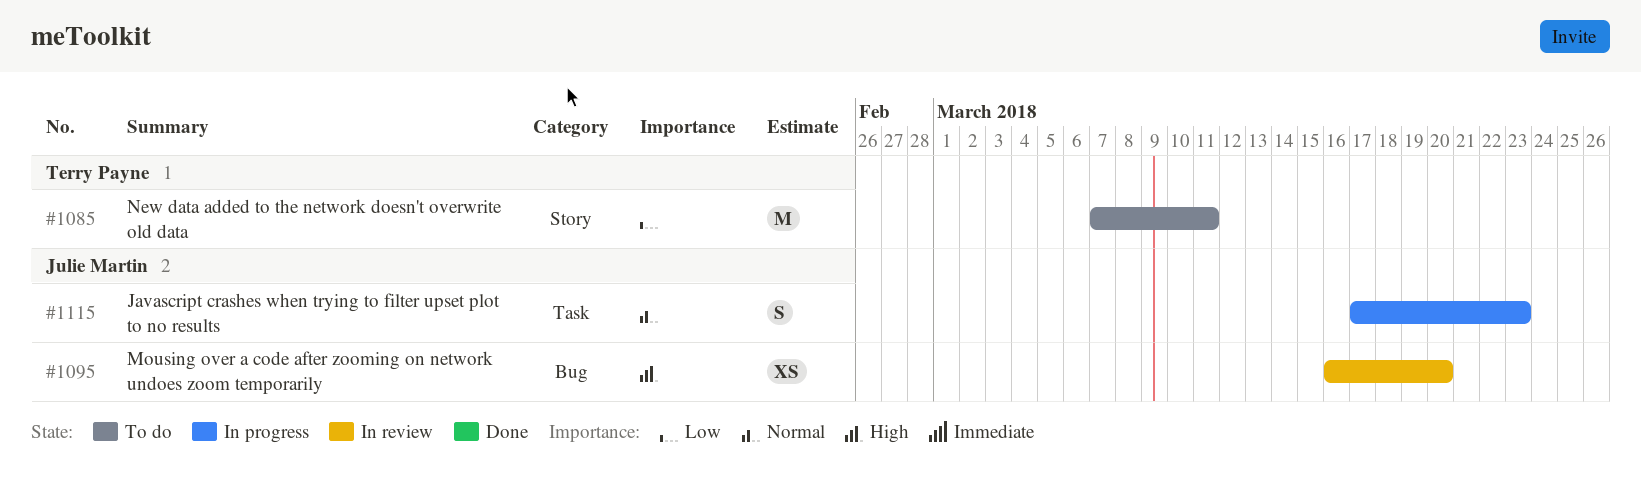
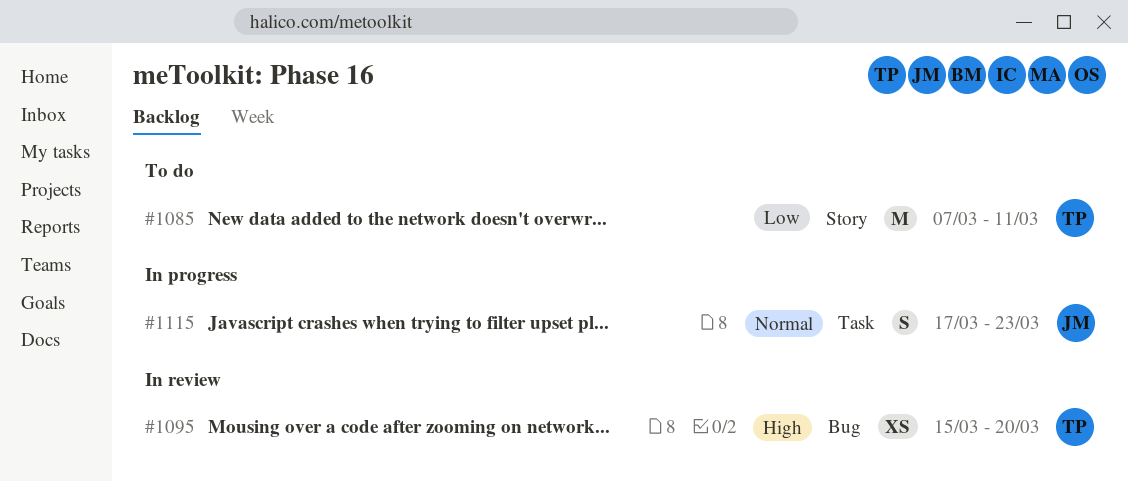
#1095, owner: Julie Martin -> Terry Payne
#1095, start: Mar 16 -> Mar 15

